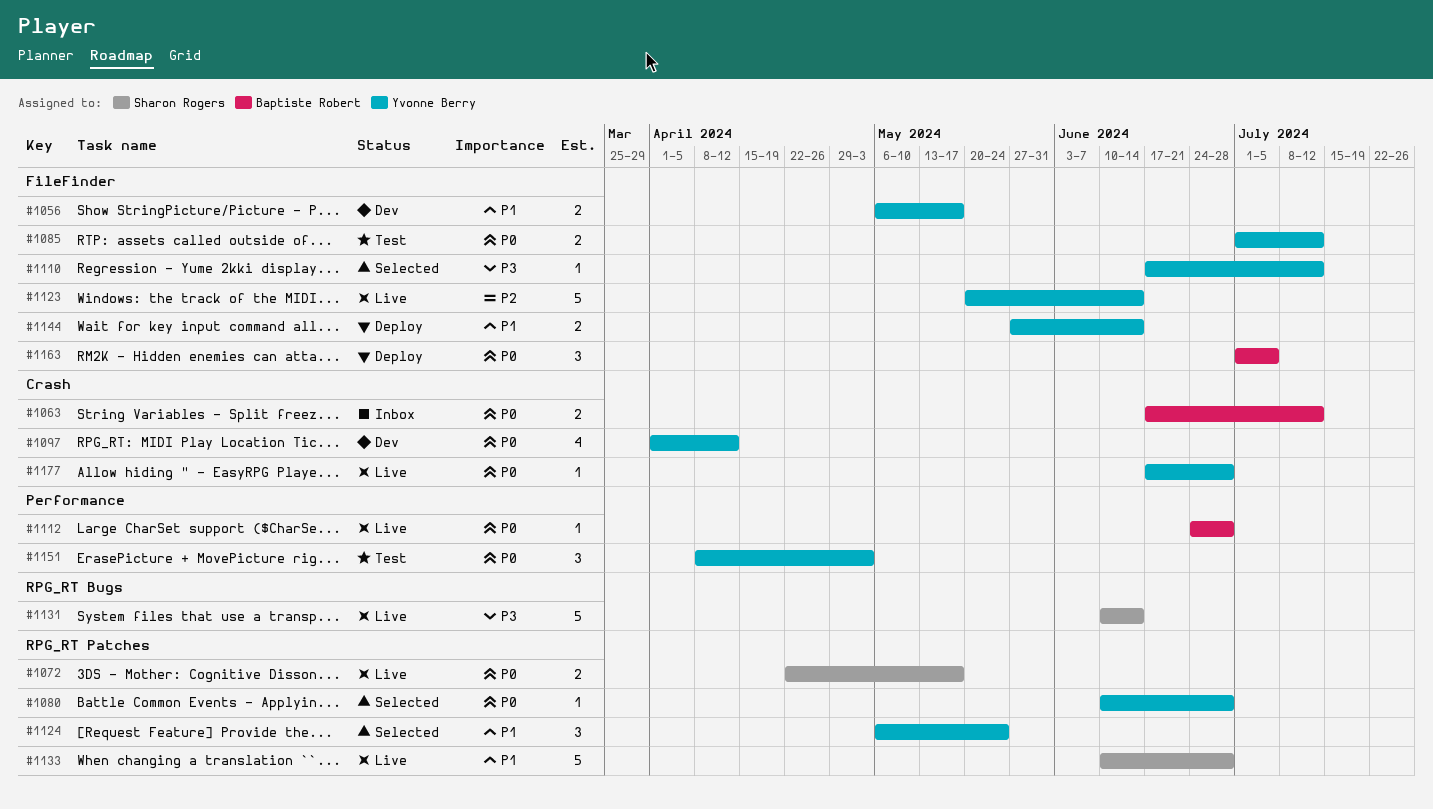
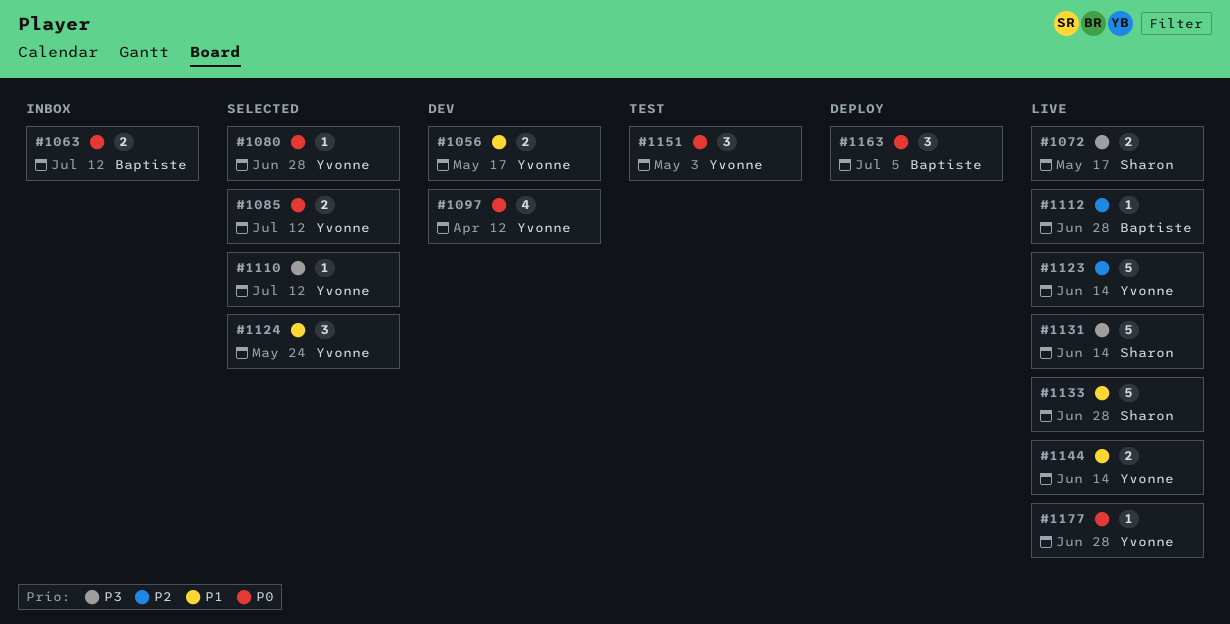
#1072, priority: P0 -> P3
#1085, status: Test -> Selected
#1112, priority: P0 -> P2
#1144, status: Deploy -> Live

